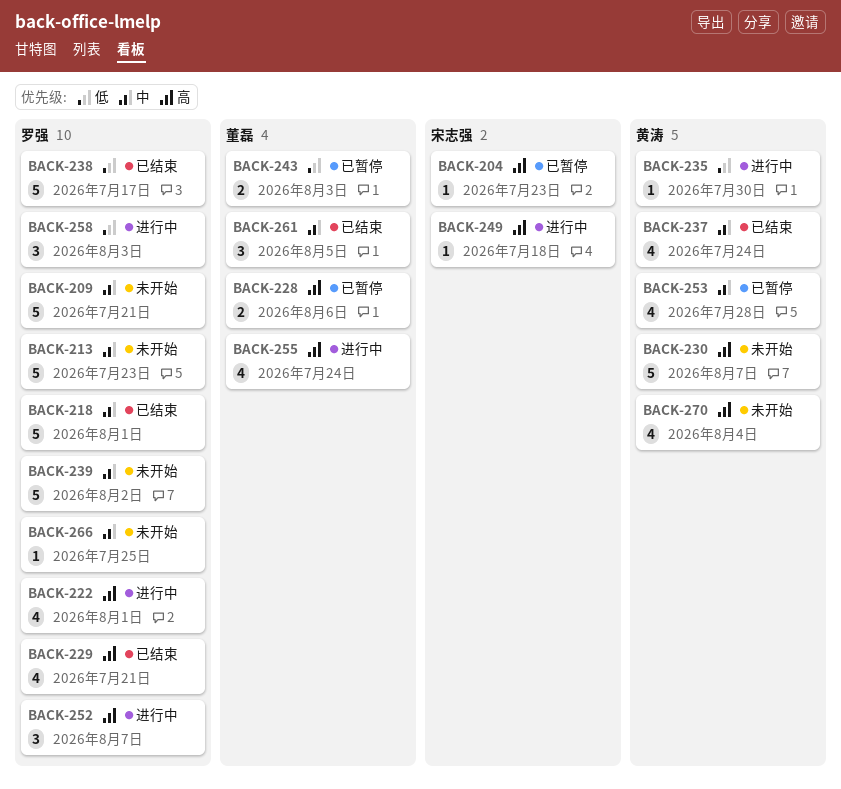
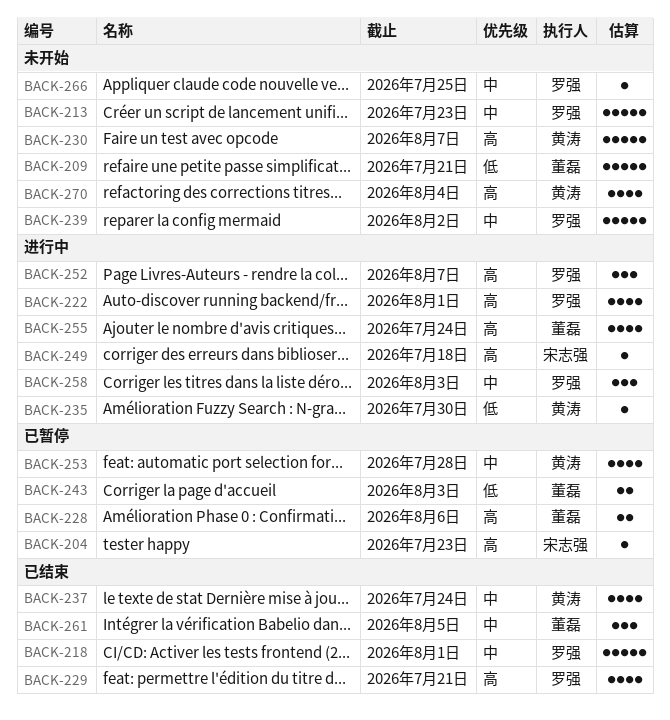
BACK-209, owner: 罗强 -> 董磊
BACK-209, priority: 中 -> 低
BACK-238: present -> none
BACK-258, priority: 低 -> 中

